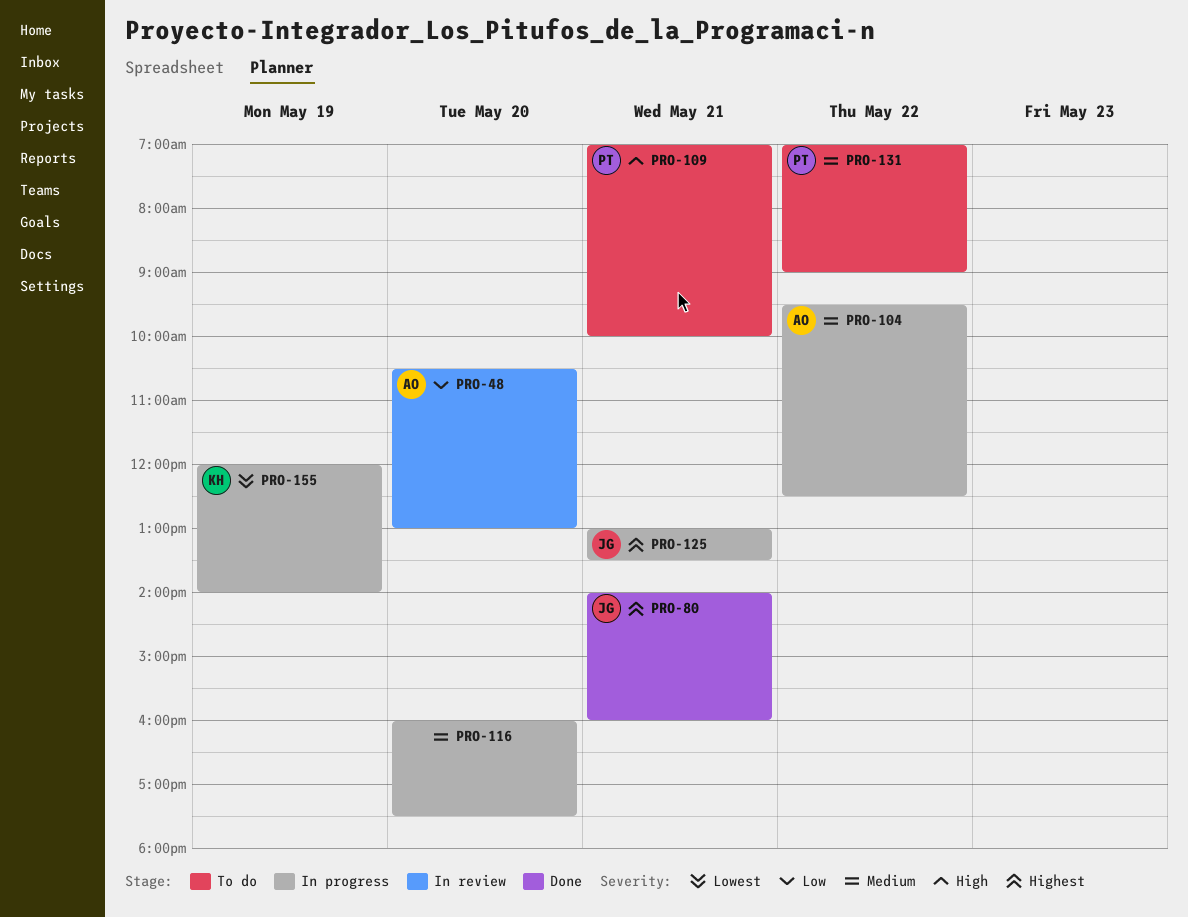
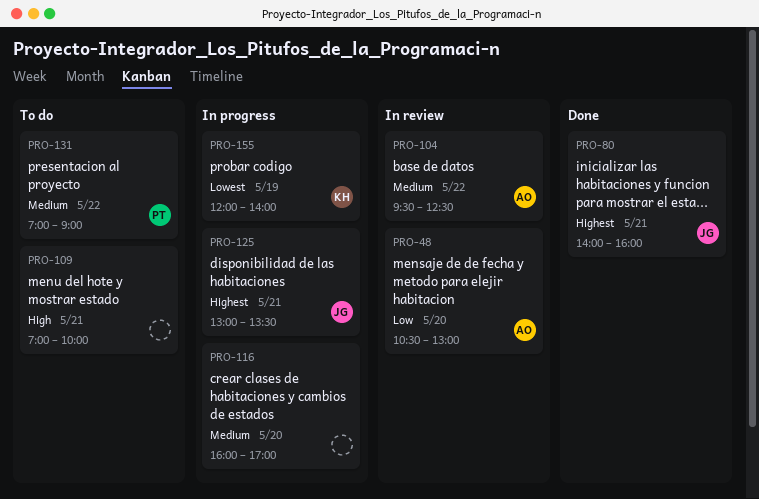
PRO-104, status: In progress -> In review
PRO-109, owner: PT -> none
PRO-116, ends: 17:30 -> 17:00

